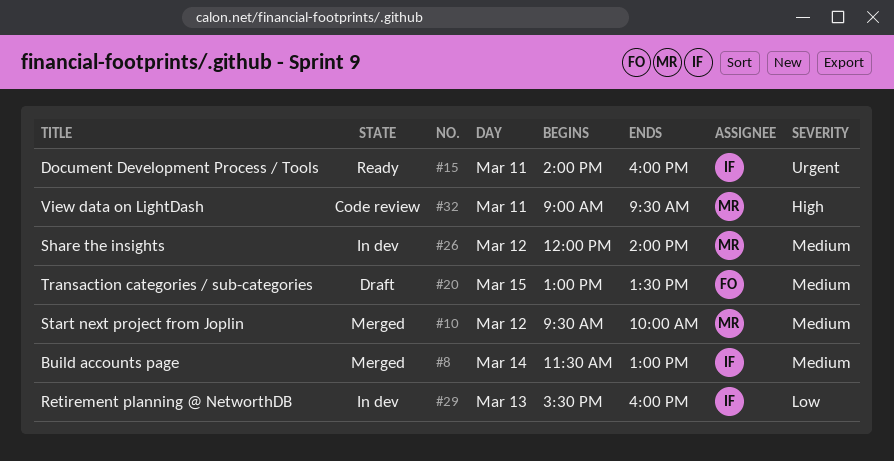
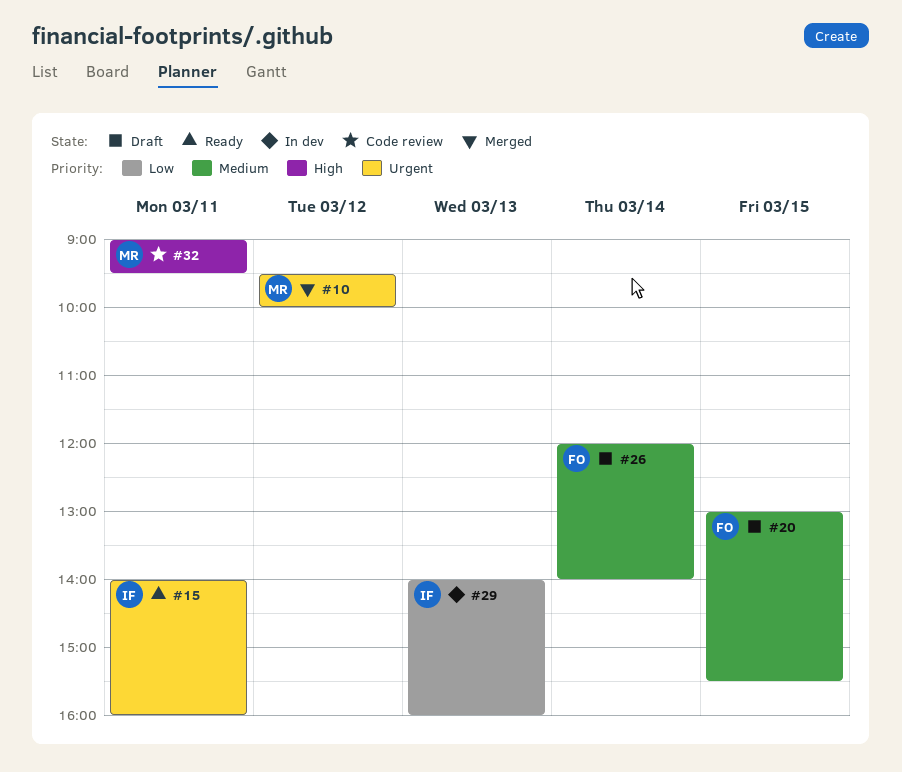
#8: present -> none
#10, priority: Medium -> Urgent
#20, ends: 13:30 -> 15:30
#26, status: In dev -> Draft
#26, owner: MR -> FO
#26, day: Mar 12 -> Mar 14
#29, begins: 15:30 -> 14:00

